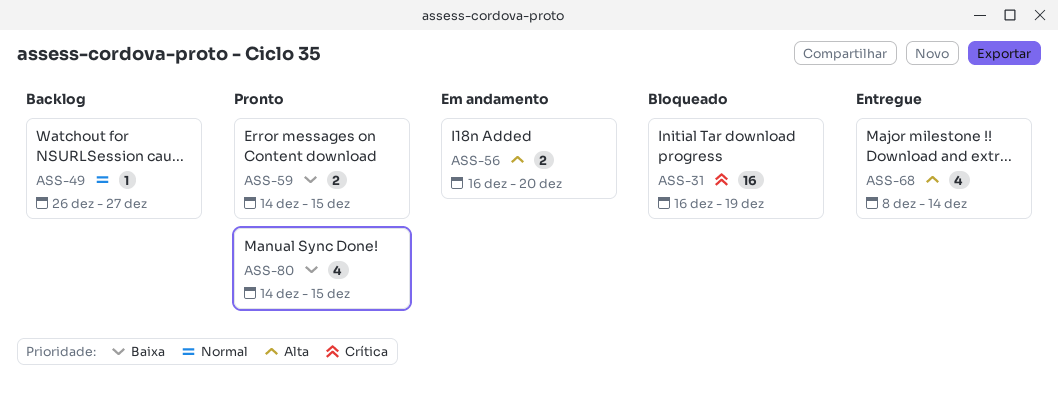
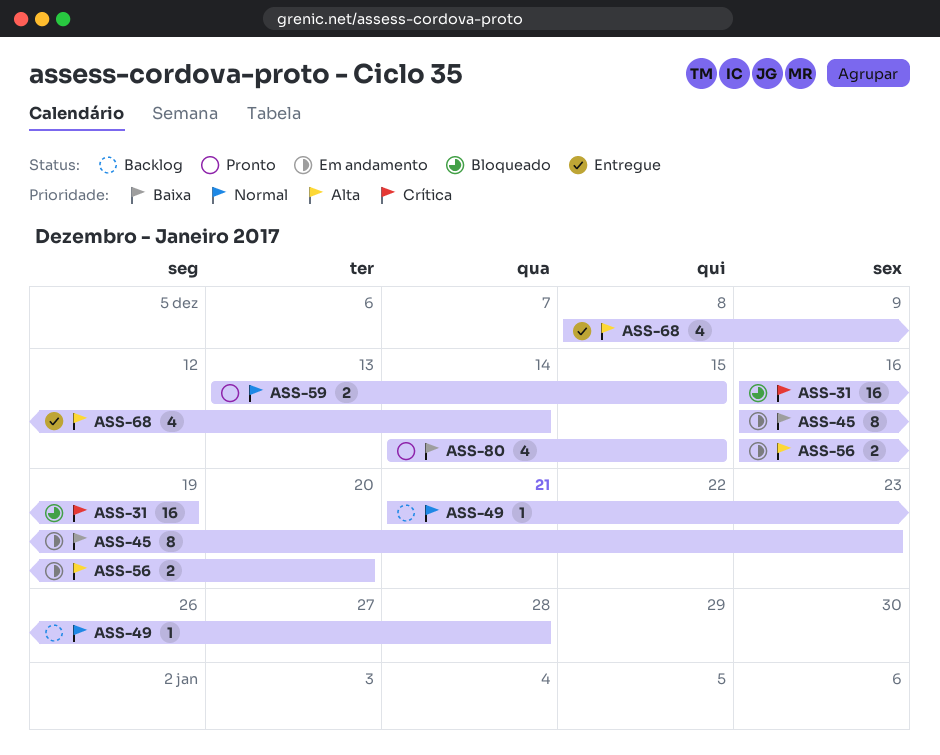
ASS-45: none -> present
ASS-49, start: Dec 26 -> Dec 21
ASS-49, due: Dec 27 -> Dec 28
ASS-59, priority: Baixa -> Normal
ASS-59, start: Dec 14 -> Dec 13

